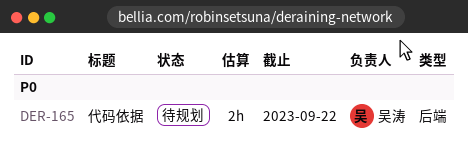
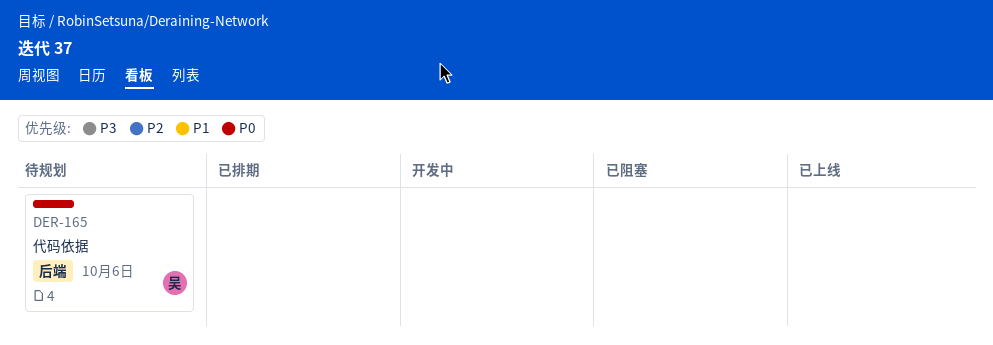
DER-165, due: Sep 22 -> Oct 6

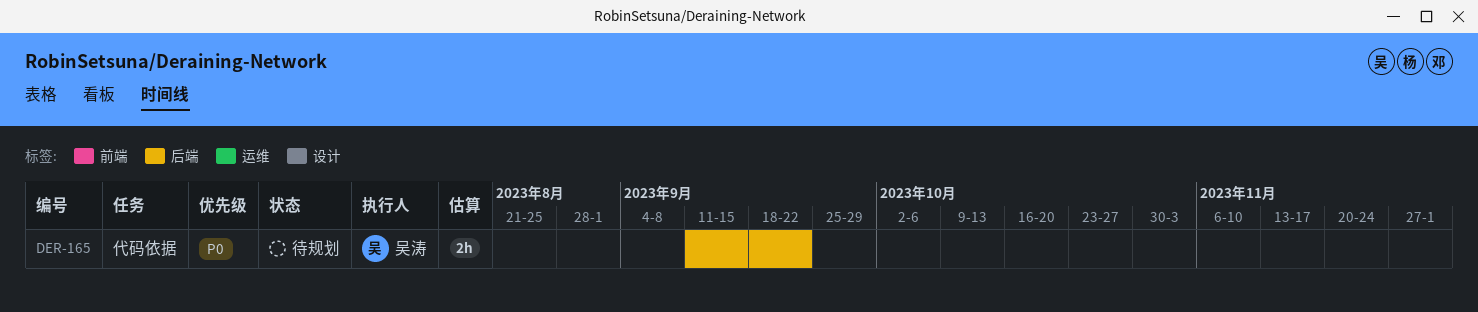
DER-165, due: Oct 6 -> Sep 22

